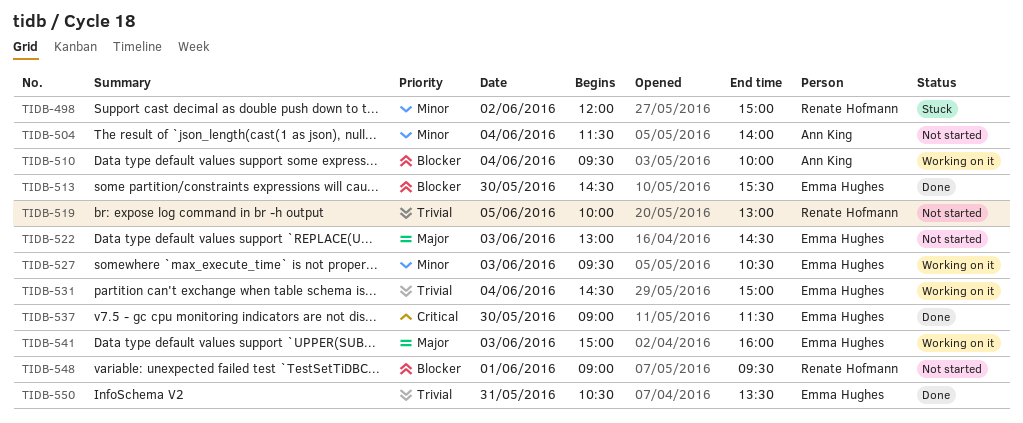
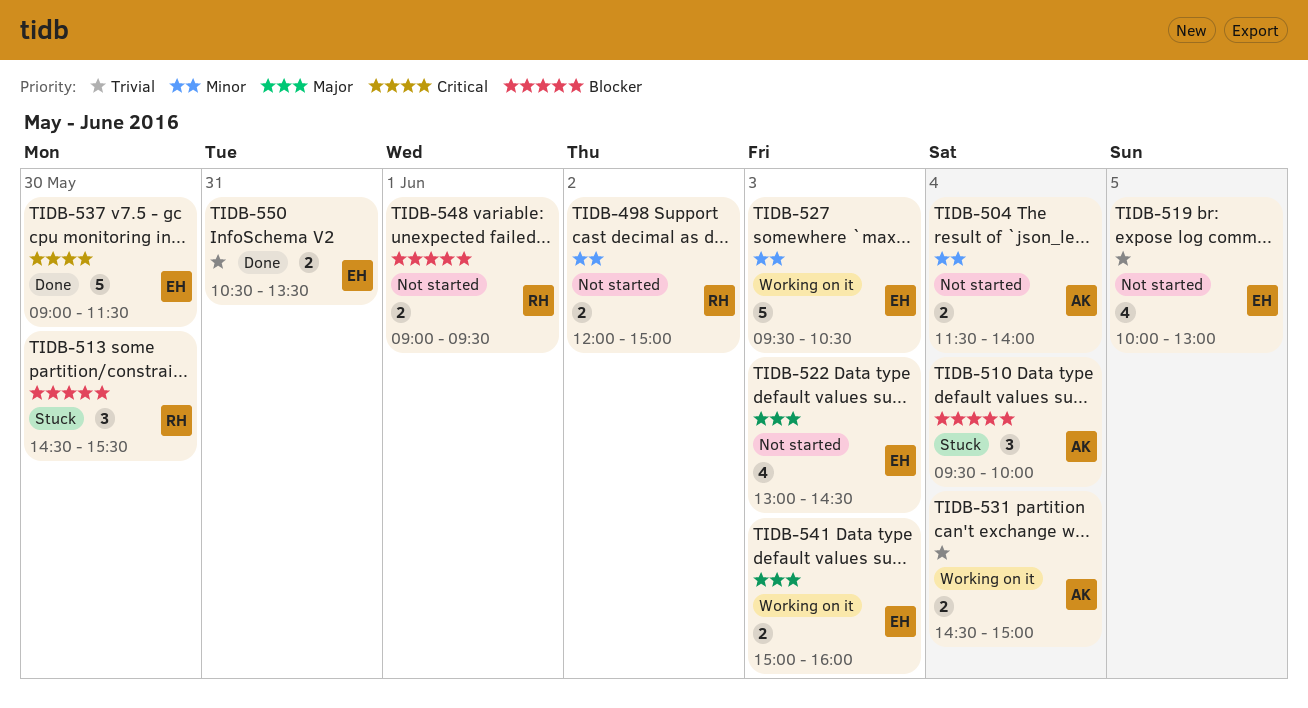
TIDB-498, status: Stuck -> Not started
TIDB-510, status: Working on it -> Stuck
TIDB-513, status: Done -> Stuck
TIDB-513, owner: Emma Hughes -> Renate Hofmann
TIDB-519, owner: Renate Hofmann -> Emma Hughes
TIDB-531, owner: Emma Hughes -> Ann King

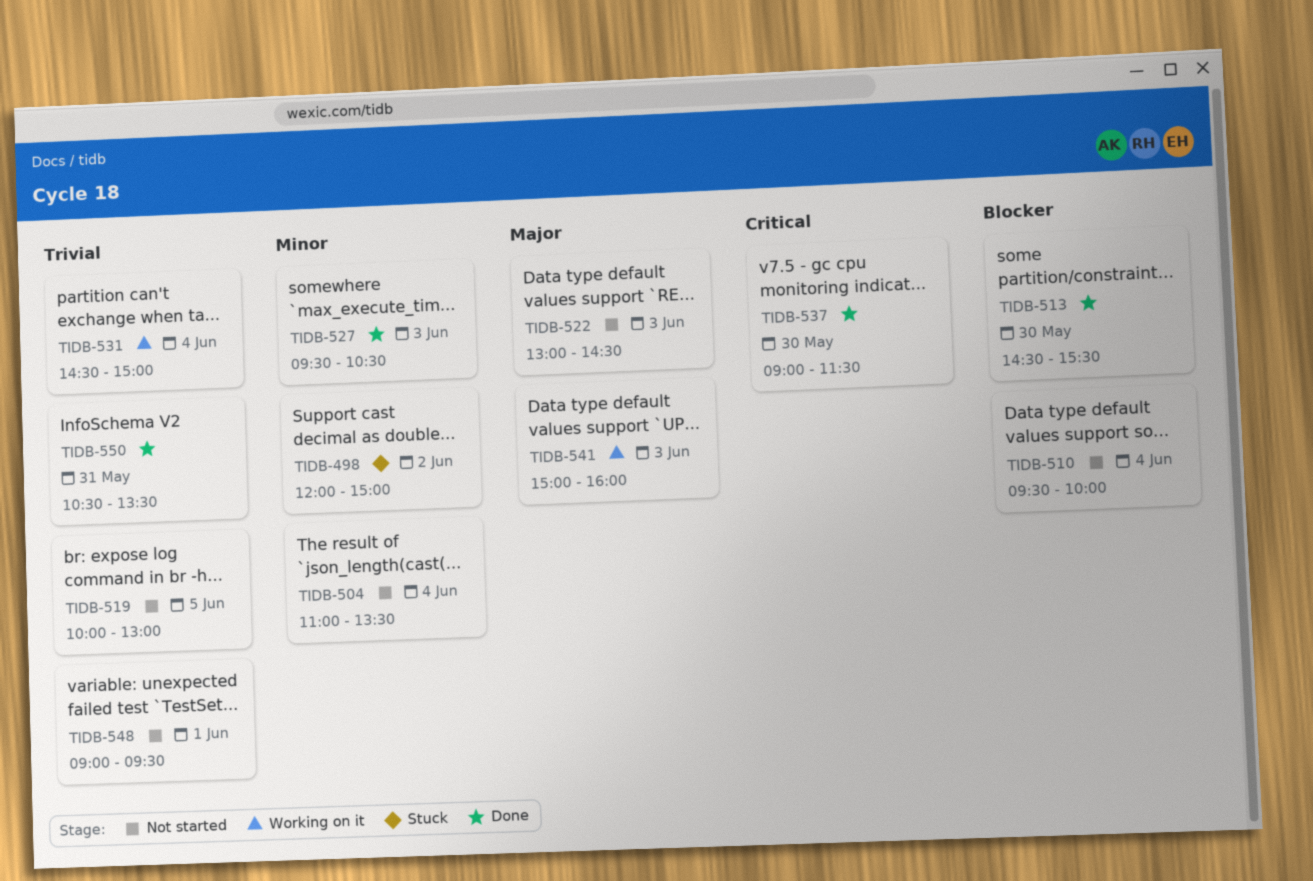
TIDB-498, status: Not started -> Stuck
TIDB-504, begins: 11:30 -> 11:00
TIDB-504, ends: 14:00 -> 13:30
TIDB-510, status: Stuck -> Not started
TIDB-513, status: Stuck -> Done
TIDB-527, status: Working on it -> Done
TIDB-548, priority: Blocker -> Trivial

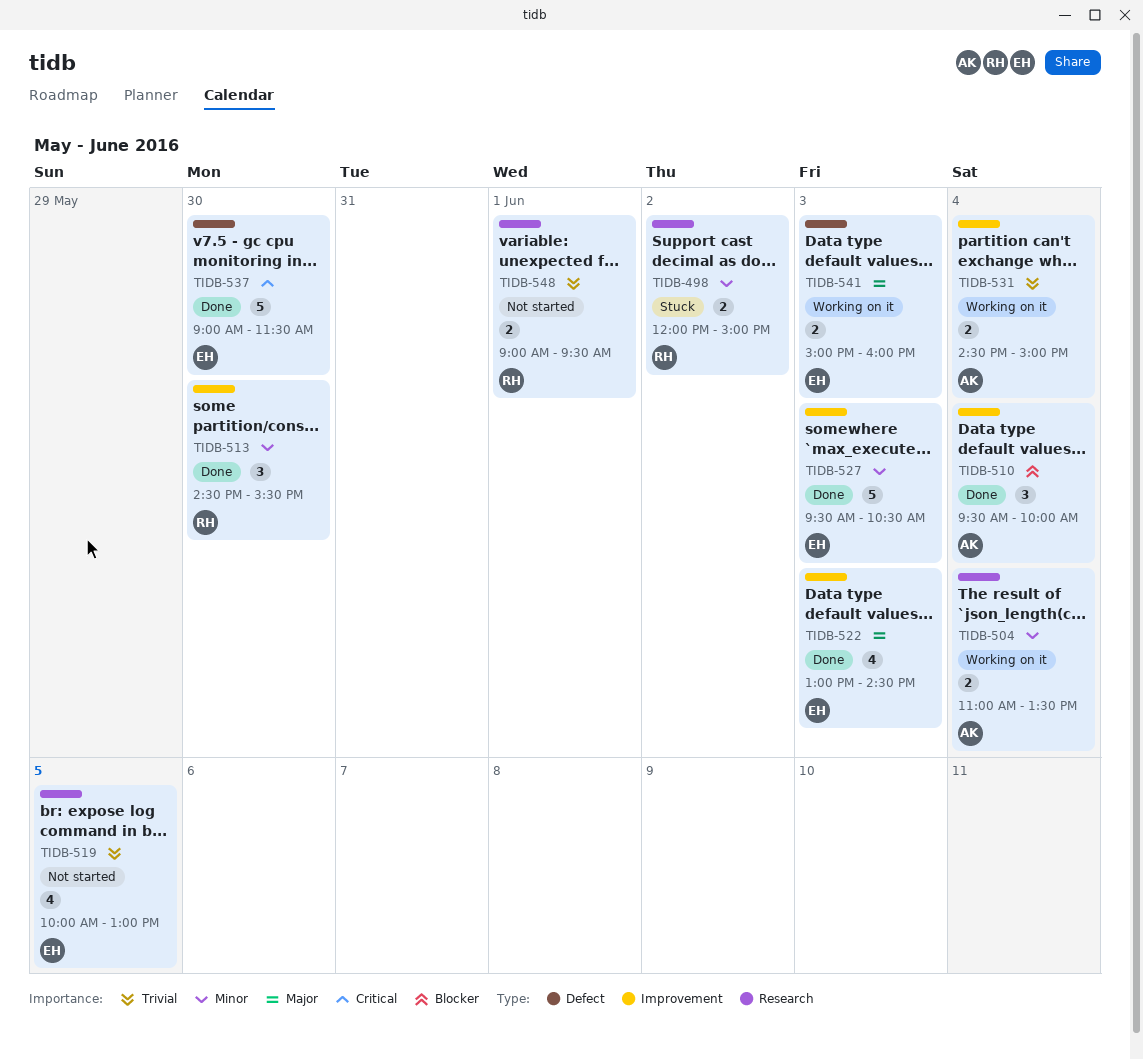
TIDB-504, status: Not started -> Working on it
TIDB-510, status: Not started -> Done
TIDB-513, priority: Blocker -> Minor
TIDB-522, status: Not started -> Done
TIDB-550: present -> none

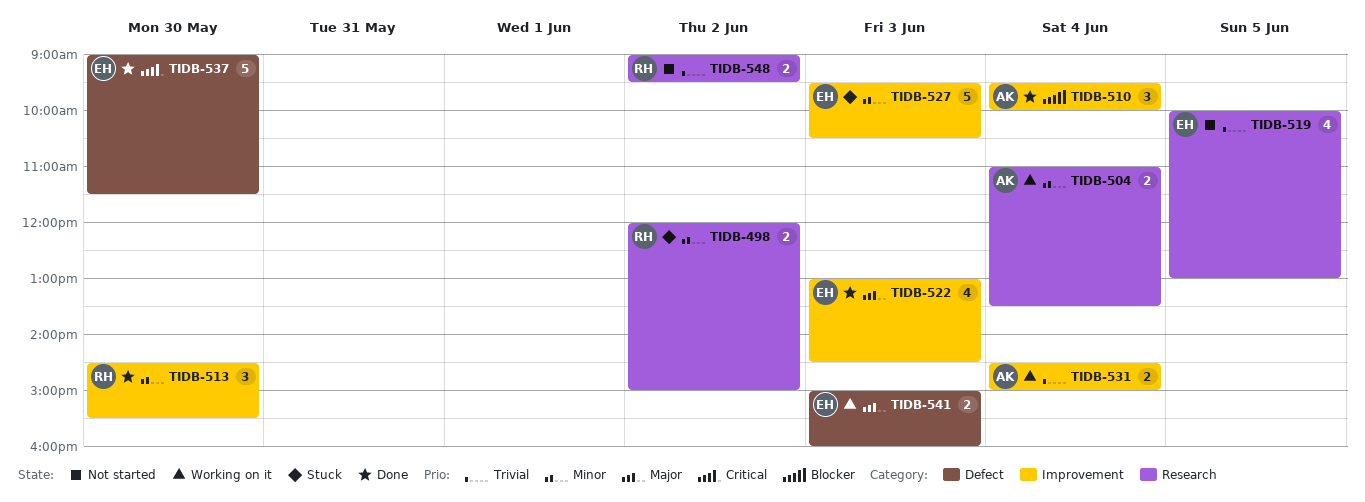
TIDB-527, status: Done -> Stuck
TIDB-548, day: Jun 1 -> Jun 2

